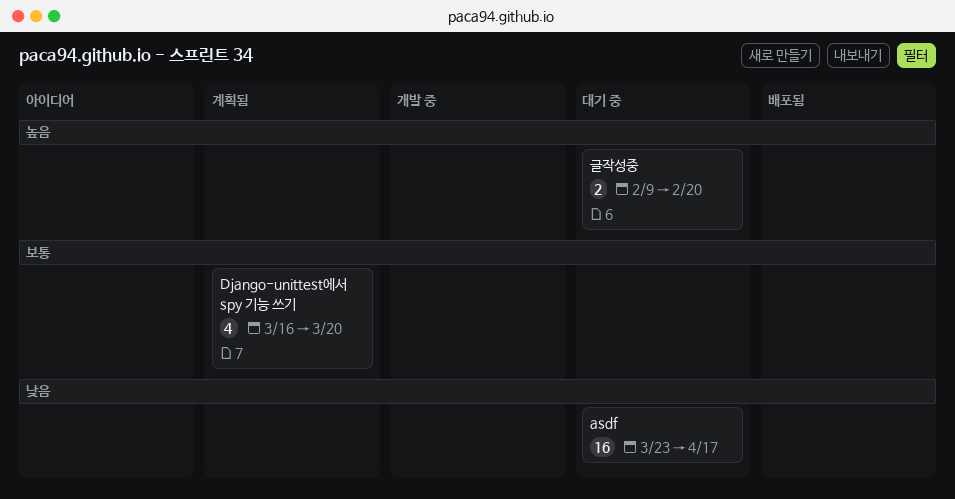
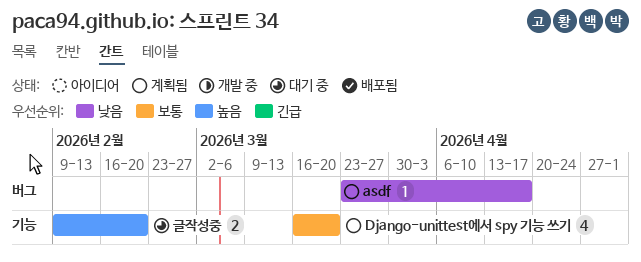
asdf, status: 대기 중 -> 계획됨
asdf, estimate: 16 -> 1

